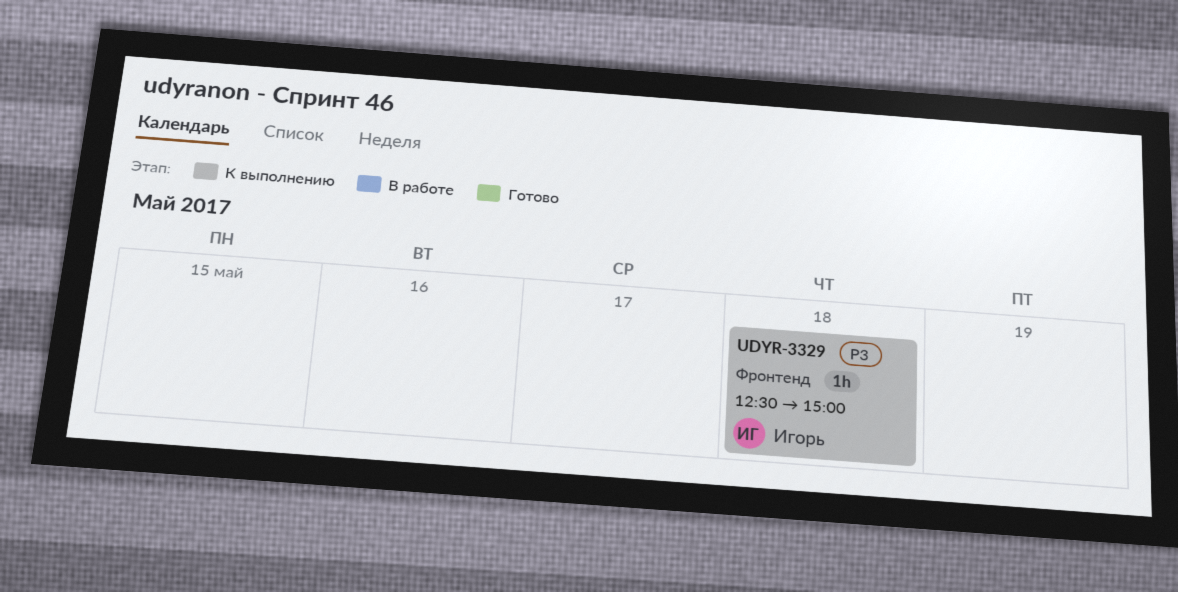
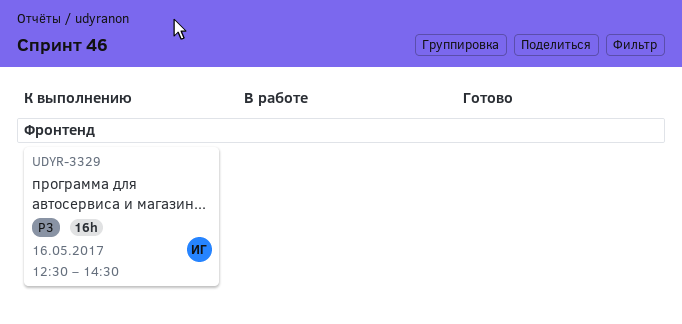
UDYR-3329, estimate: 1h -> 16h
UDYR-3329, day: May 18 -> May 16
UDYR-3329, ends: 15:00 -> 14:30

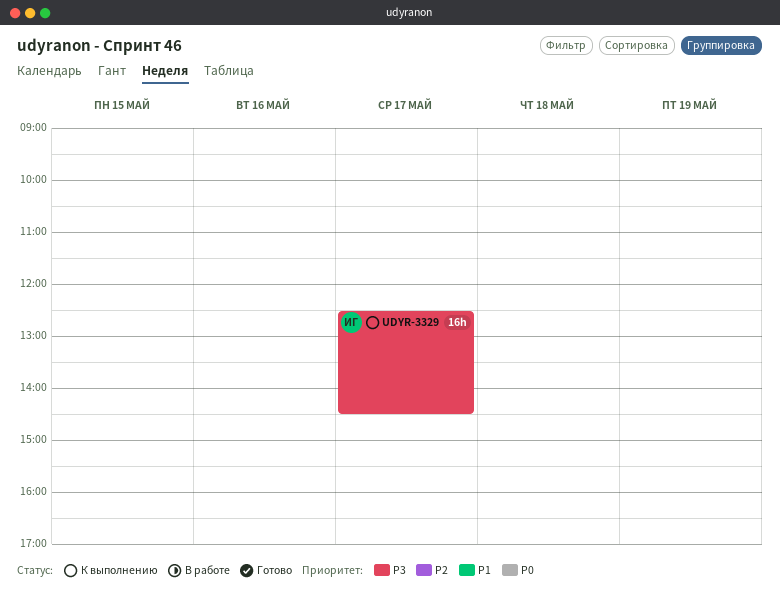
UDYR-3329, day: May 16 -> May 17

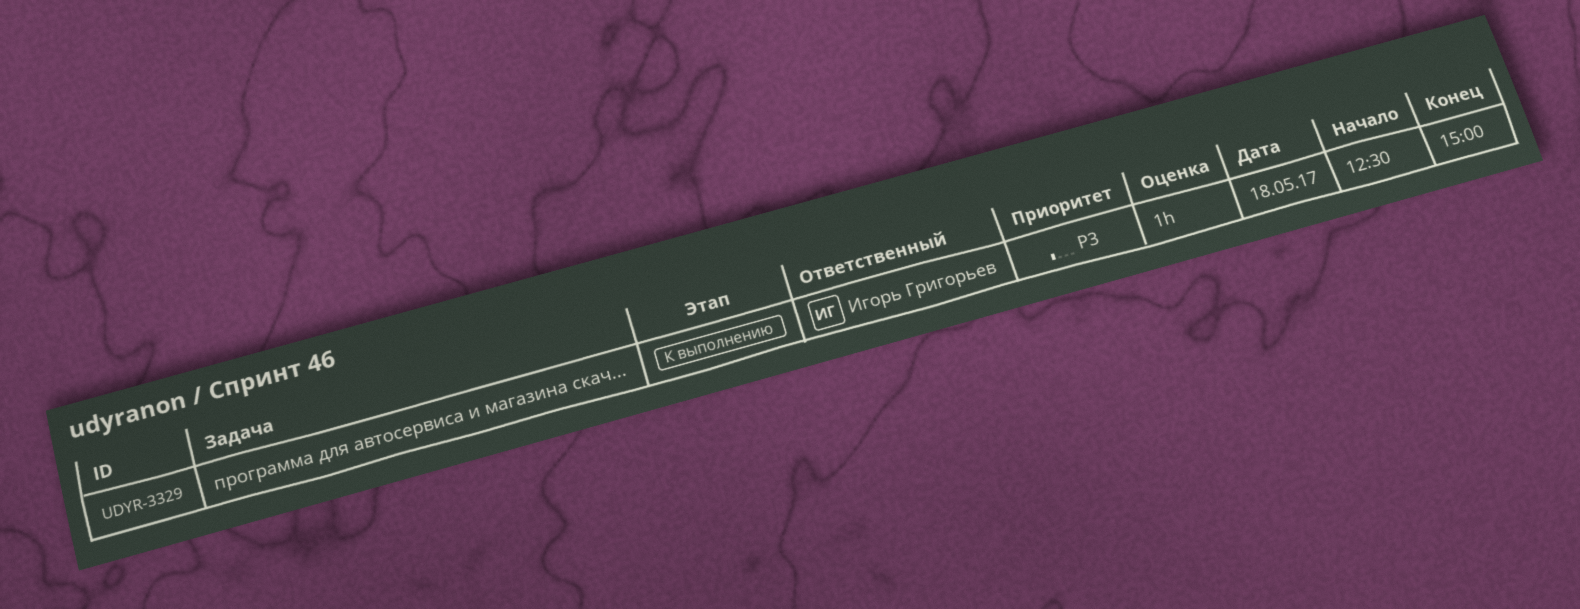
UDYR-3329, estimate: 16h -> 1h
UDYR-3329, day: May 17 -> May 18
UDYR-3329, ends: 14:30 -> 15:00

